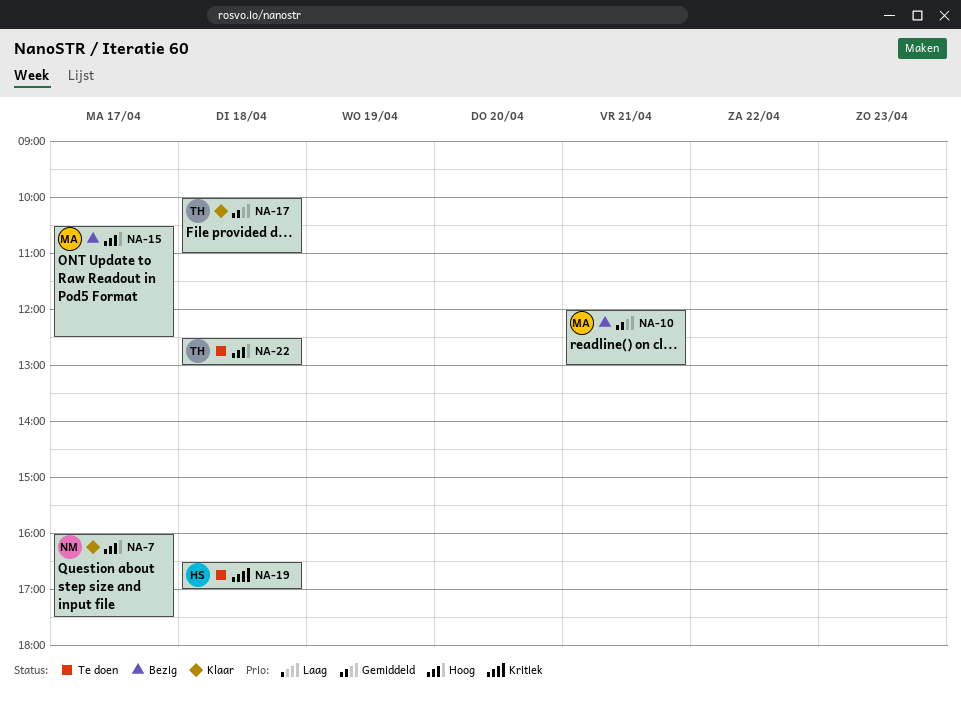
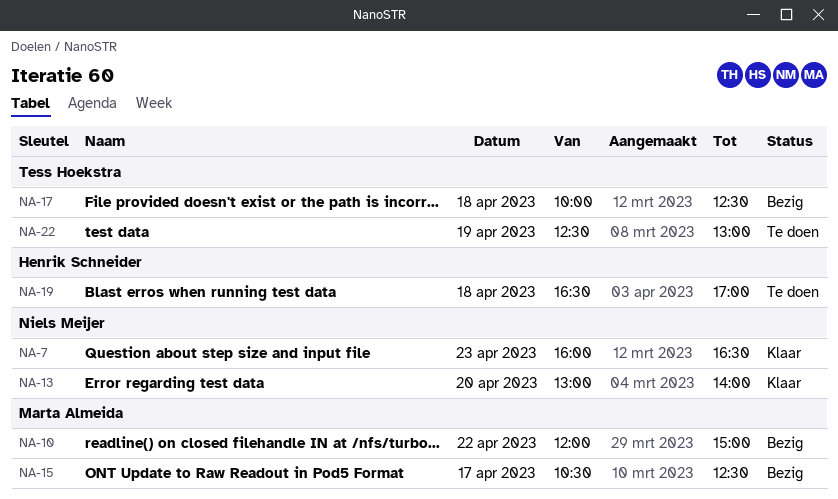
NA-7, day: Apr 17 -> Apr 23
NA-7, ends: 17:30 -> 16:30
NA-10, day: Apr 21 -> Apr 22
NA-10, ends: 13:00 -> 15:00
NA-13: none -> present
NA-17, status: Klaar -> Bezig
NA-17, ends: 11:00 -> 12:30
NA-22, day: Apr 18 -> Apr 19

